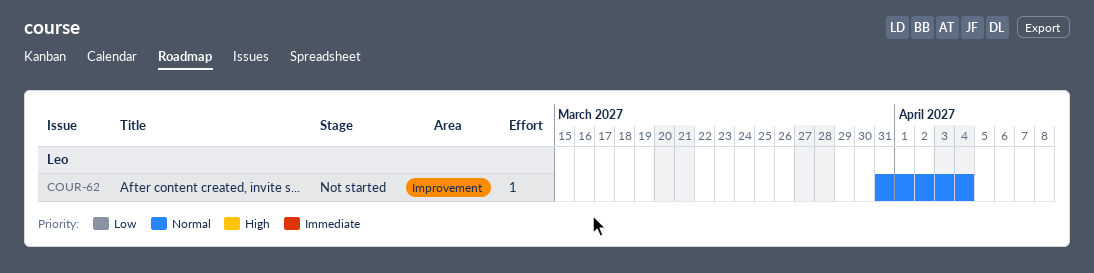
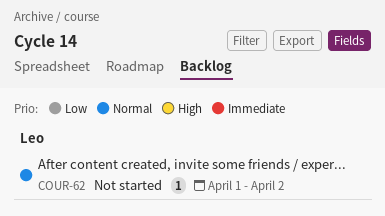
COUR-62, start: Mar 31 -> Apr 1
COUR-62, due: Apr 4 -> Apr 2

